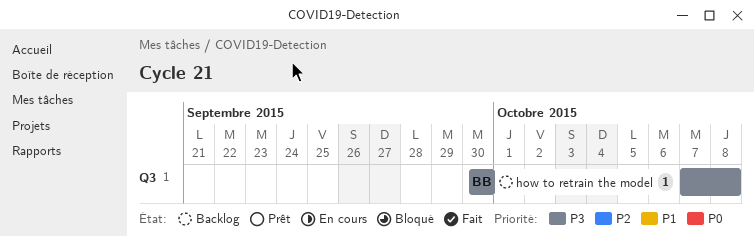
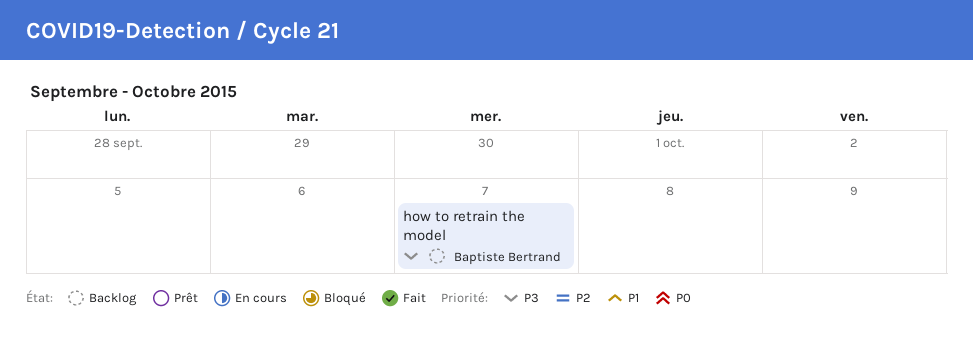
how to retrain the model, due: Oct 8 -> Oct 7

